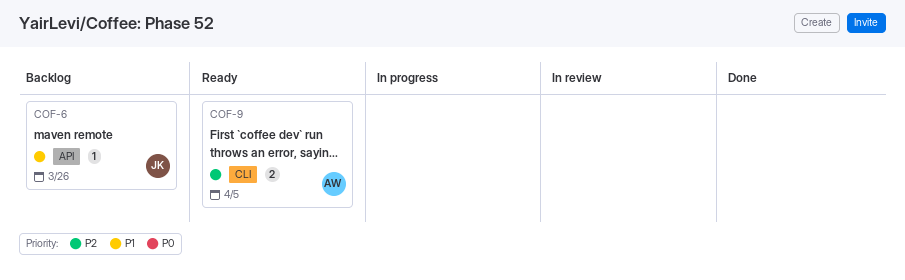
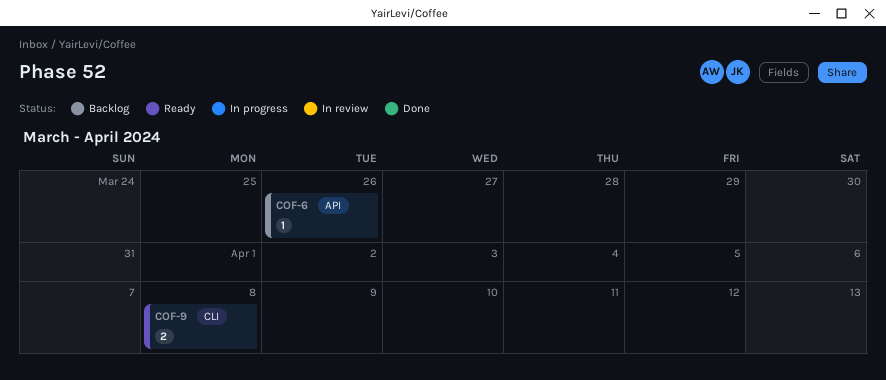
COF-9, due: Apr 5 -> Apr 8

